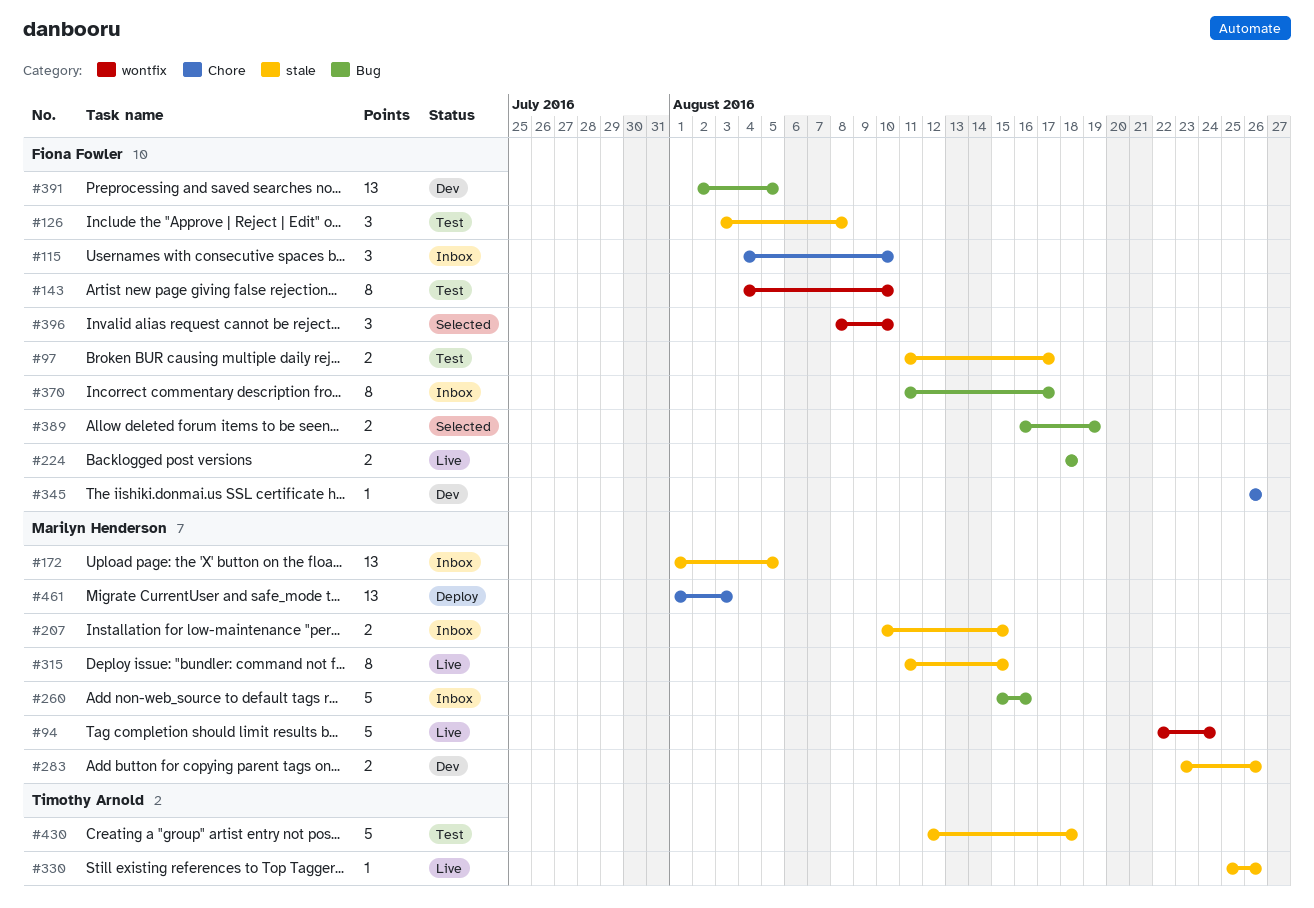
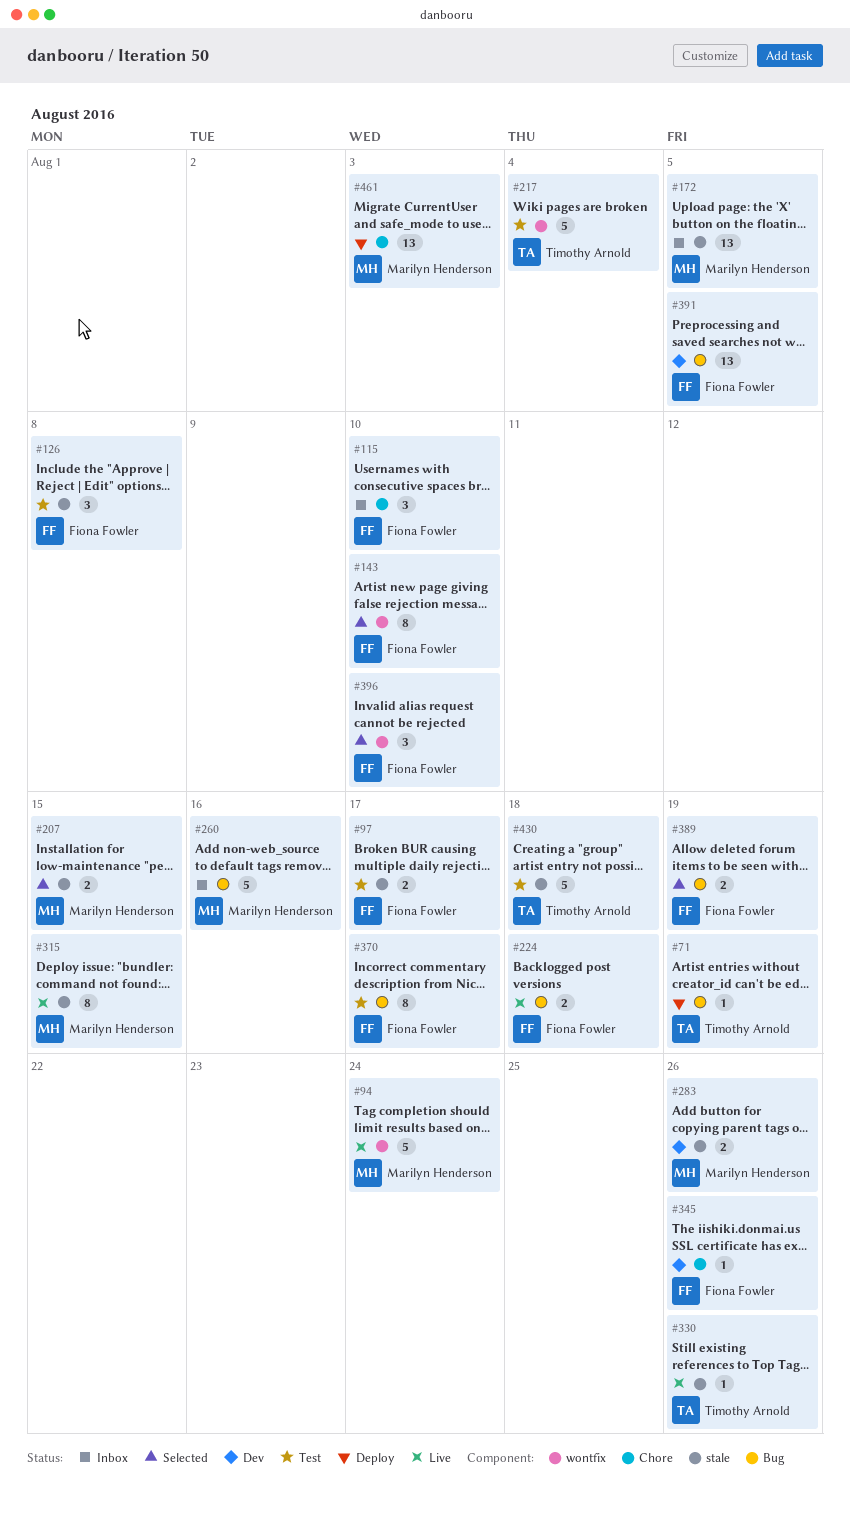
#71: none -> present
#143, status: Test -> Selected
#207, status: Inbox -> Selected
#217: none -> present
#370, status: Inbox -> Test

